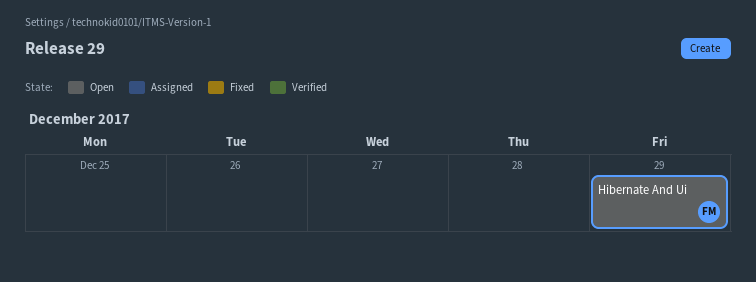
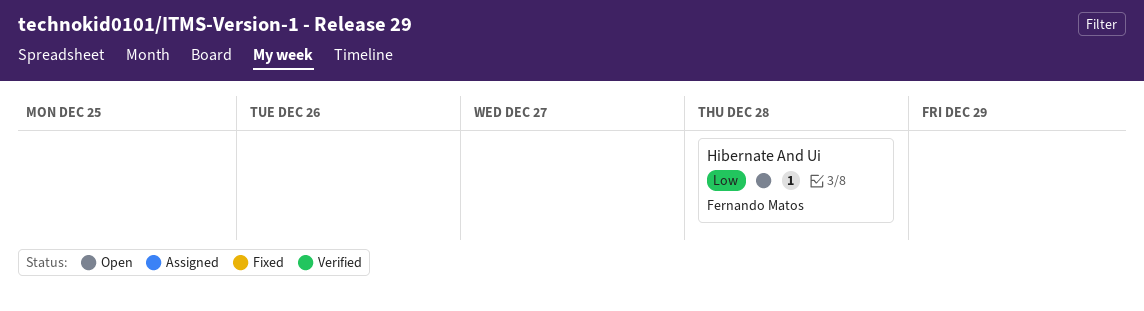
Hibernate And Ui, due: Dec 29 -> Dec 28

